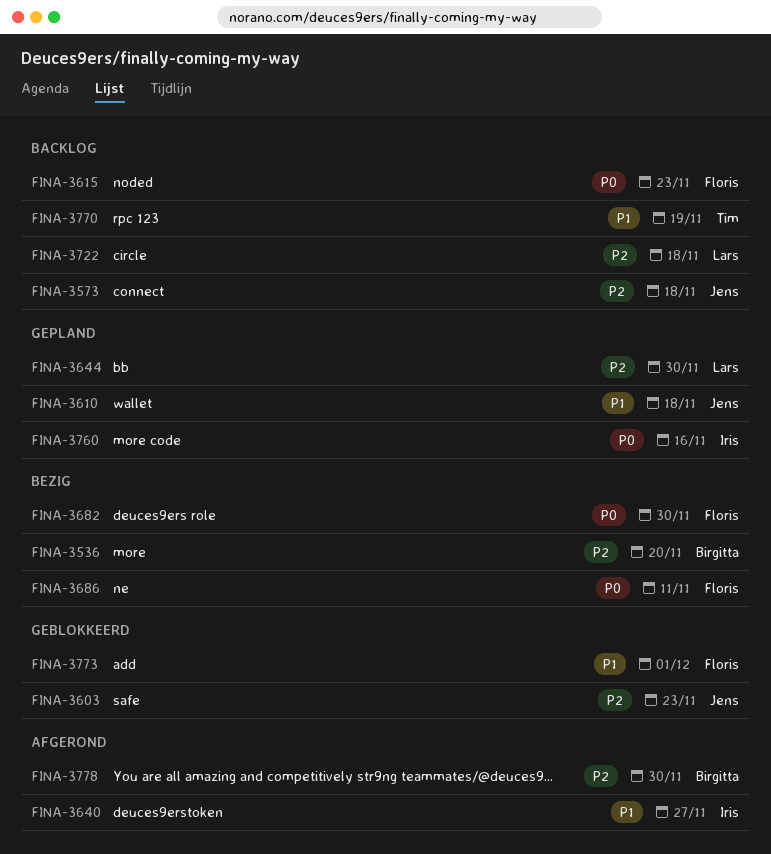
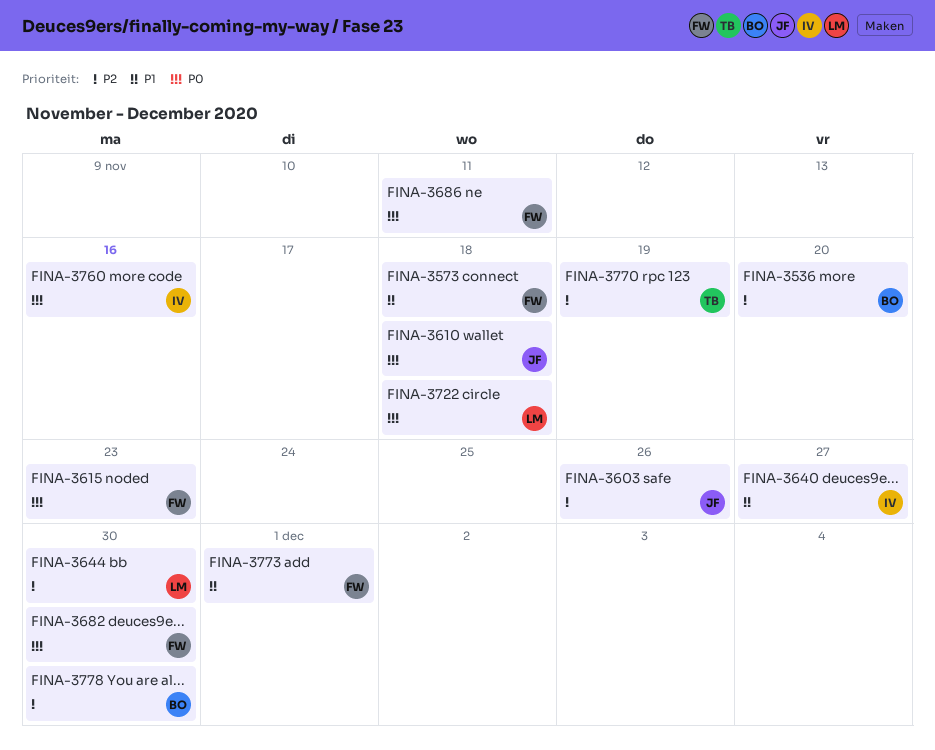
FINA-3573, owner: Jens -> Floris
FINA-3573, priority: P2 -> P1
FINA-3603, due: Nov 23 -> Nov 26
FINA-3610, priority: P1 -> P0
FINA-3722, priority: P2 -> P0
FINA-3770, priority: P1 -> P2

